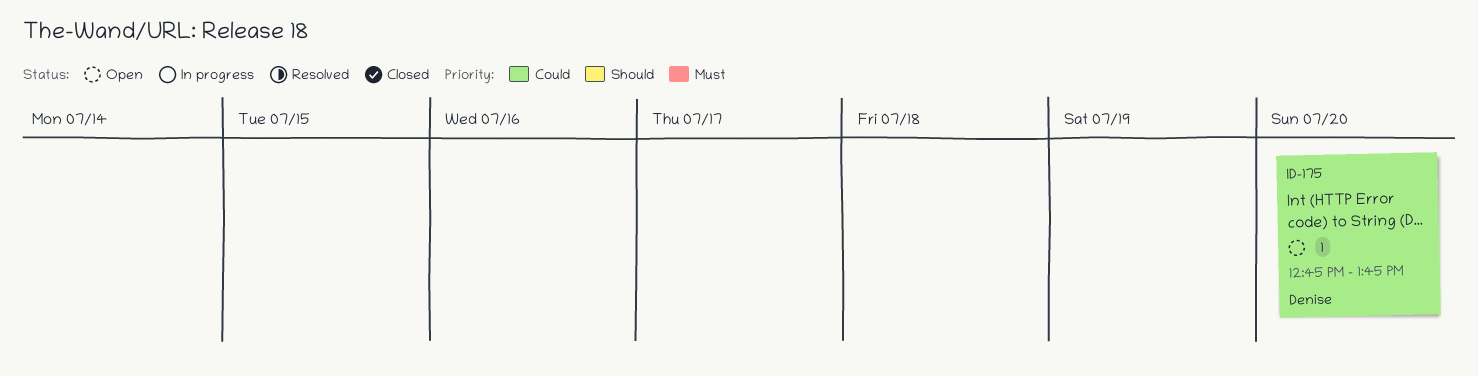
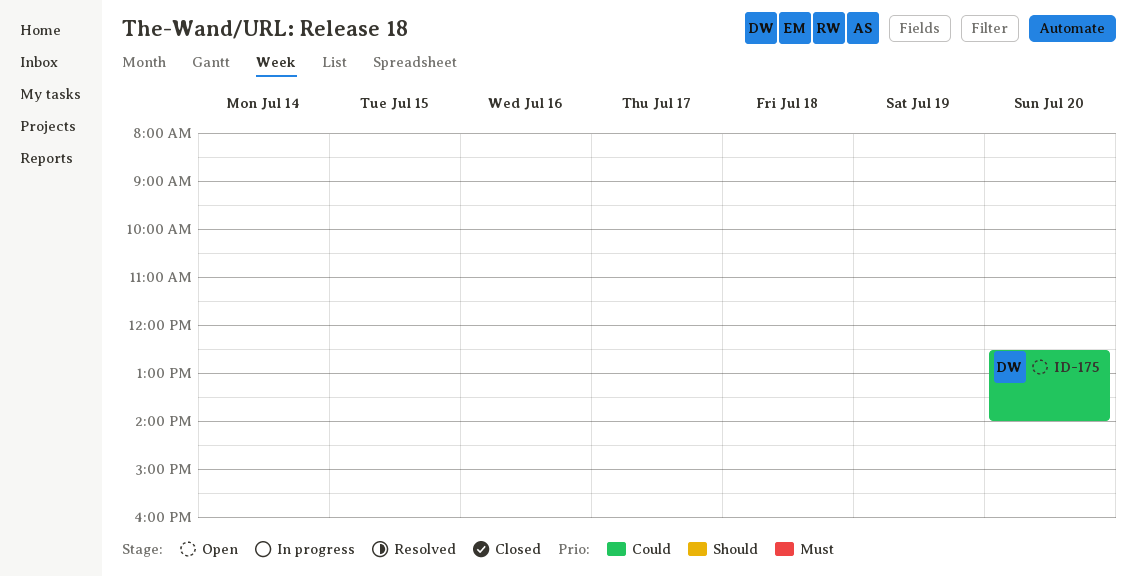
ID-175, begins: 12:45 -> 12:30
ID-175, ends: 13:45 -> 14:00

